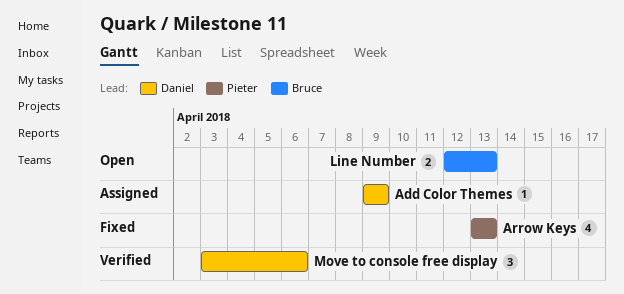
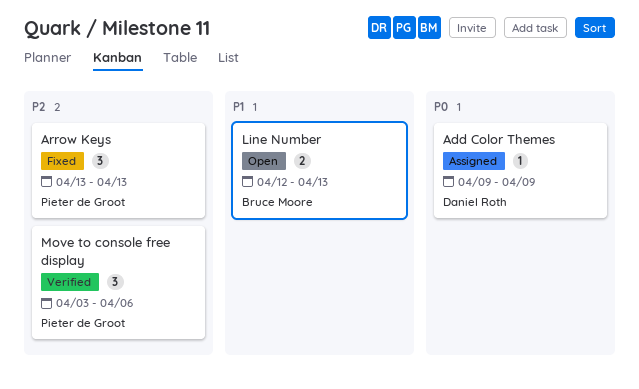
Arrow Keys, estimate: 4 -> 3
Move to console free display, owner: Daniel Roth -> Pieter de Groot

